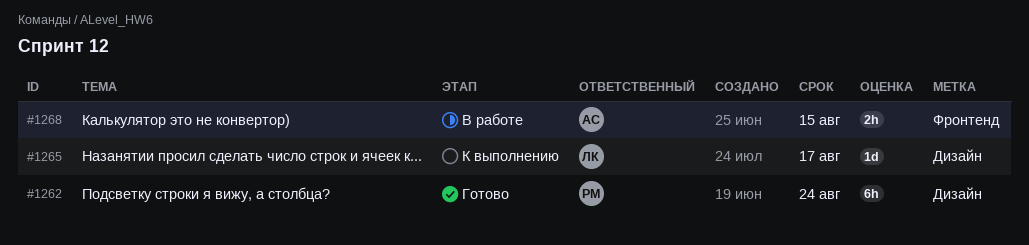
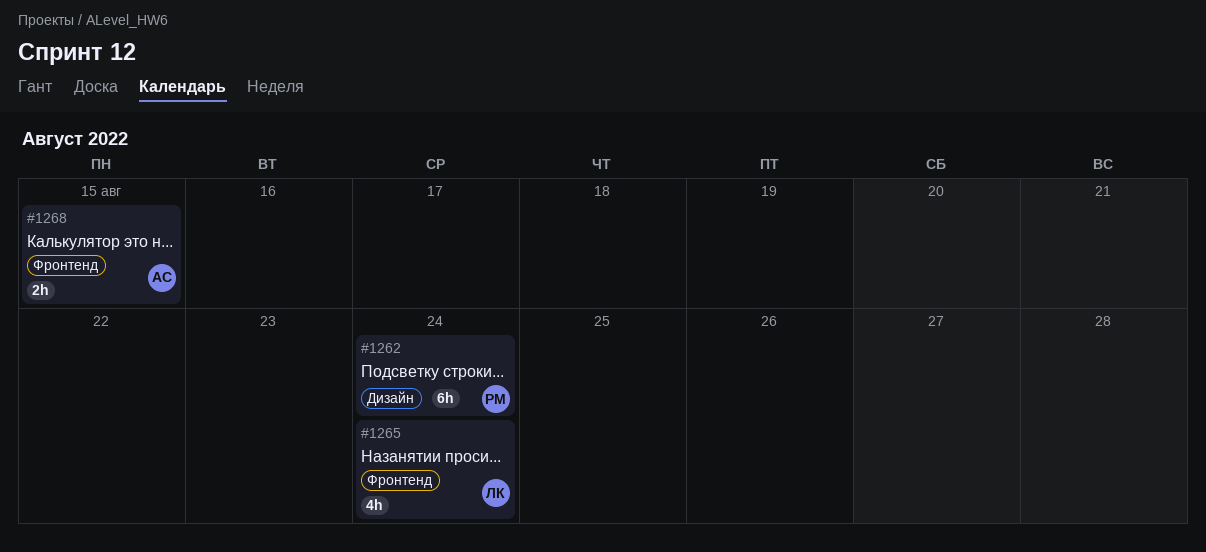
#1265, label: Дизайн -> Фронтенд
#1265, estimate: 1d -> 4h
#1265, due: Aug 17 -> Aug 24

